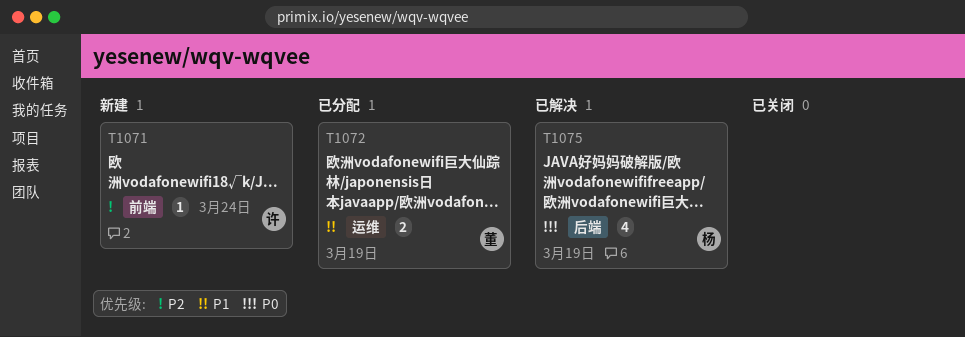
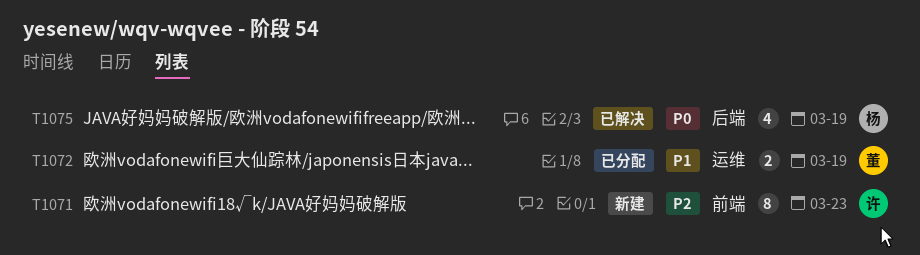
T1071, estimate: 1 -> 8
T1071, due: Mar 24 -> Mar 23

